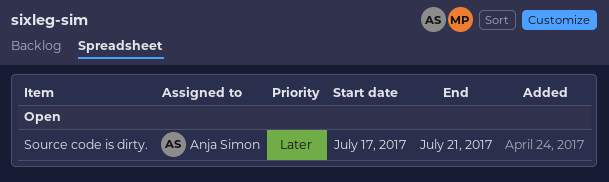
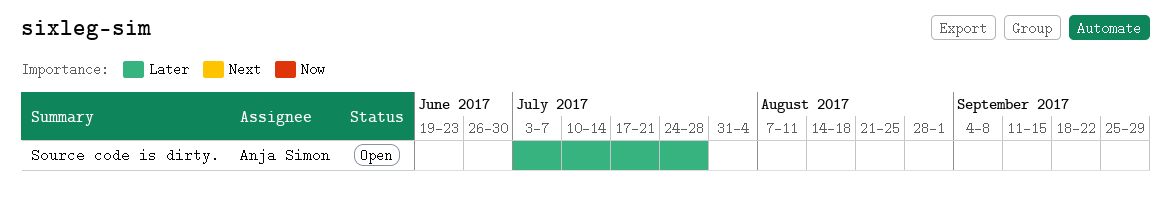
Source code is dirty., start: Jul 17 -> Jul 3
Source code is dirty., due: Jul 21 -> Jul 28

